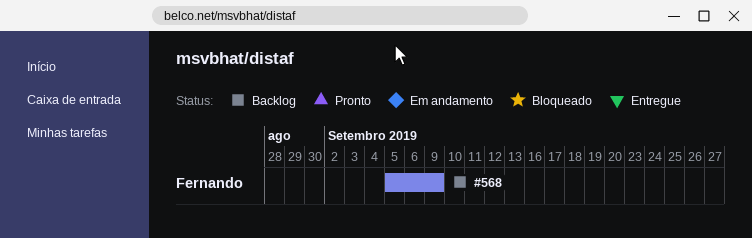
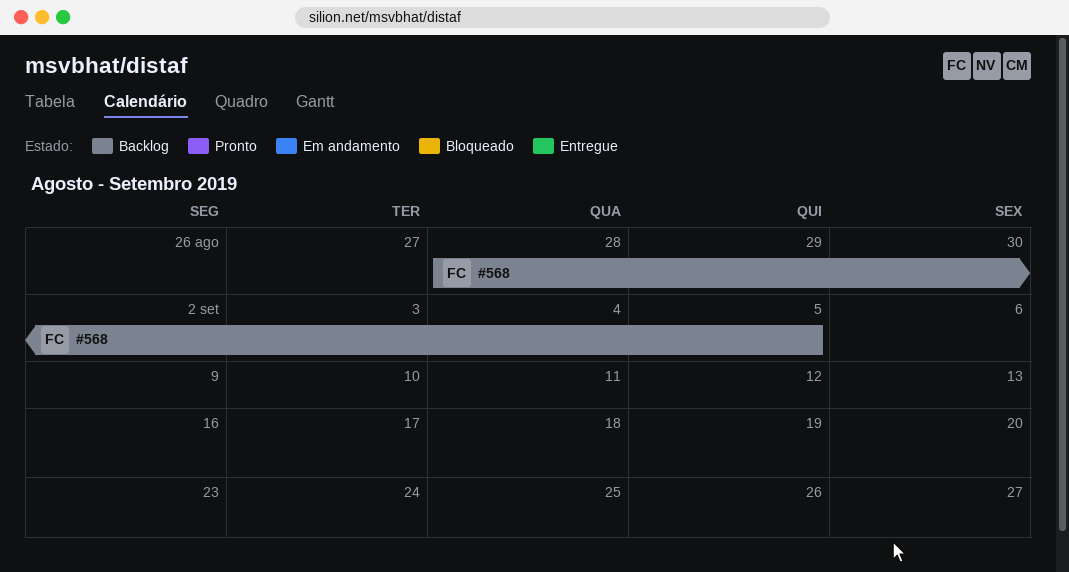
#568, start: Sep 5 -> Aug 28
#568, due: Sep 9 -> Sep 5

